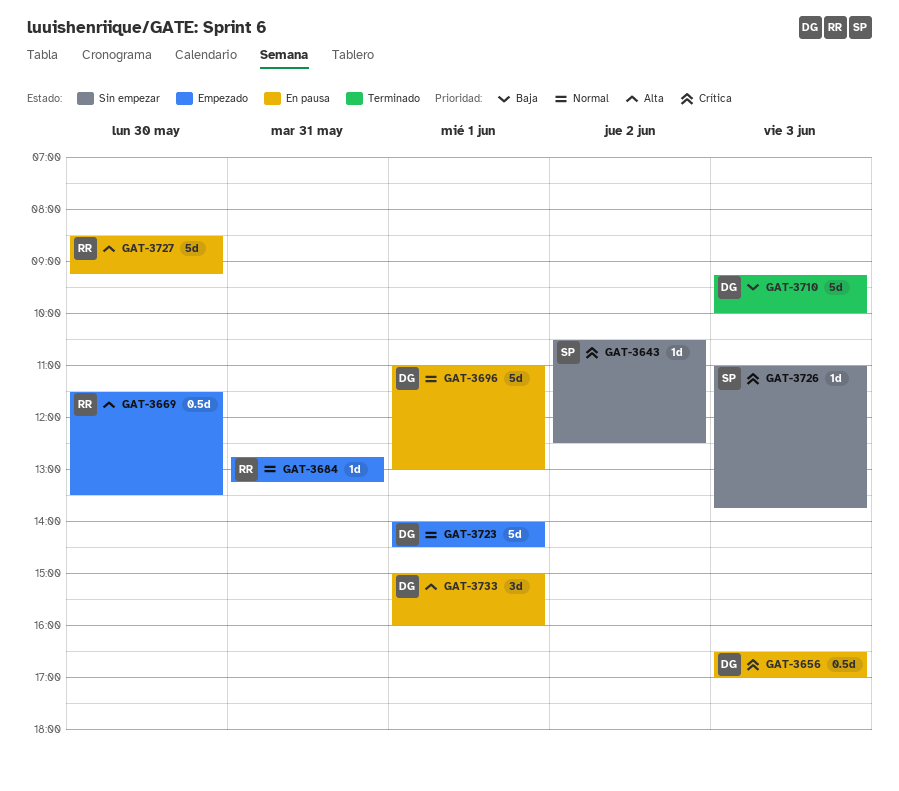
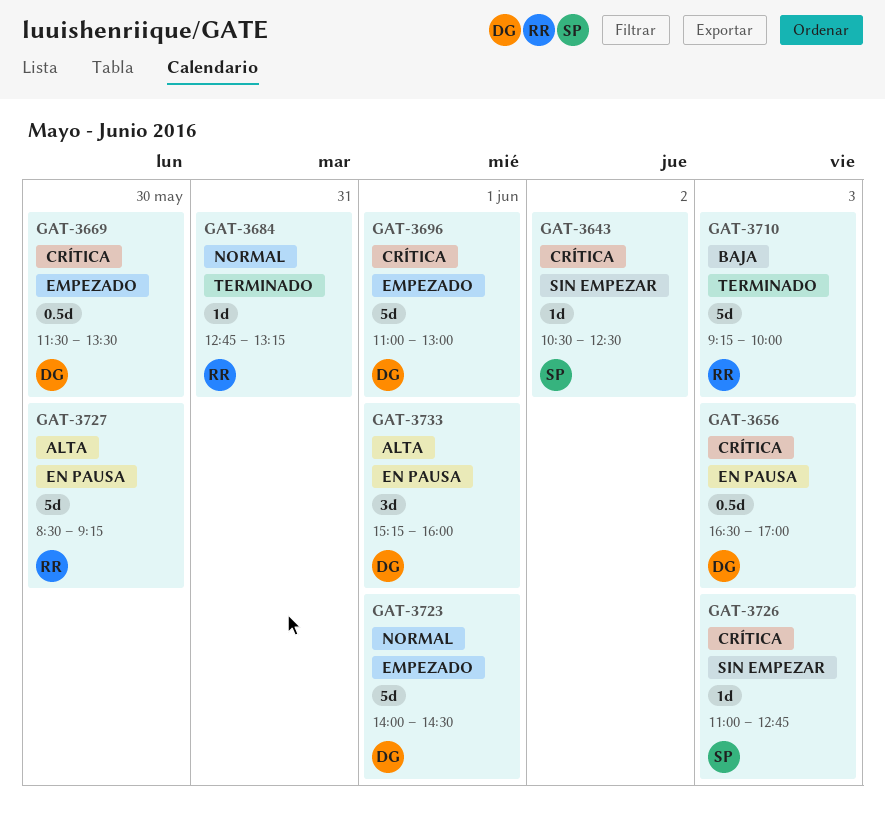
GAT-3669, owner: RR -> DG
GAT-3669, priority: Alta -> Crítica
GAT-3684, status: Empezado -> Terminado
GAT-3696, status: En pausa -> Empezado
GAT-3696, priority: Normal -> Crítica
GAT-3710, owner: DG -> RR
GAT-3726, ends: 13:45 -> 12:45
GAT-3733, begins: 15:00 -> 15:15

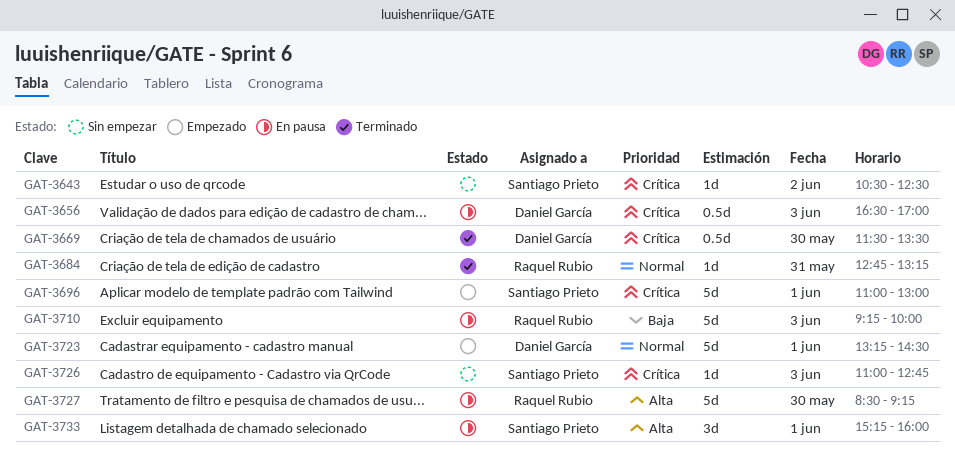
GAT-3669, status: Empezado -> Terminado
GAT-3696, owner: Daniel García -> Santiago Prieto
GAT-3710, status: Terminado -> En pausa
GAT-3723, begins: 14:00 -> 13:15
GAT-3733, owner: Daniel García -> Santiago Prieto

